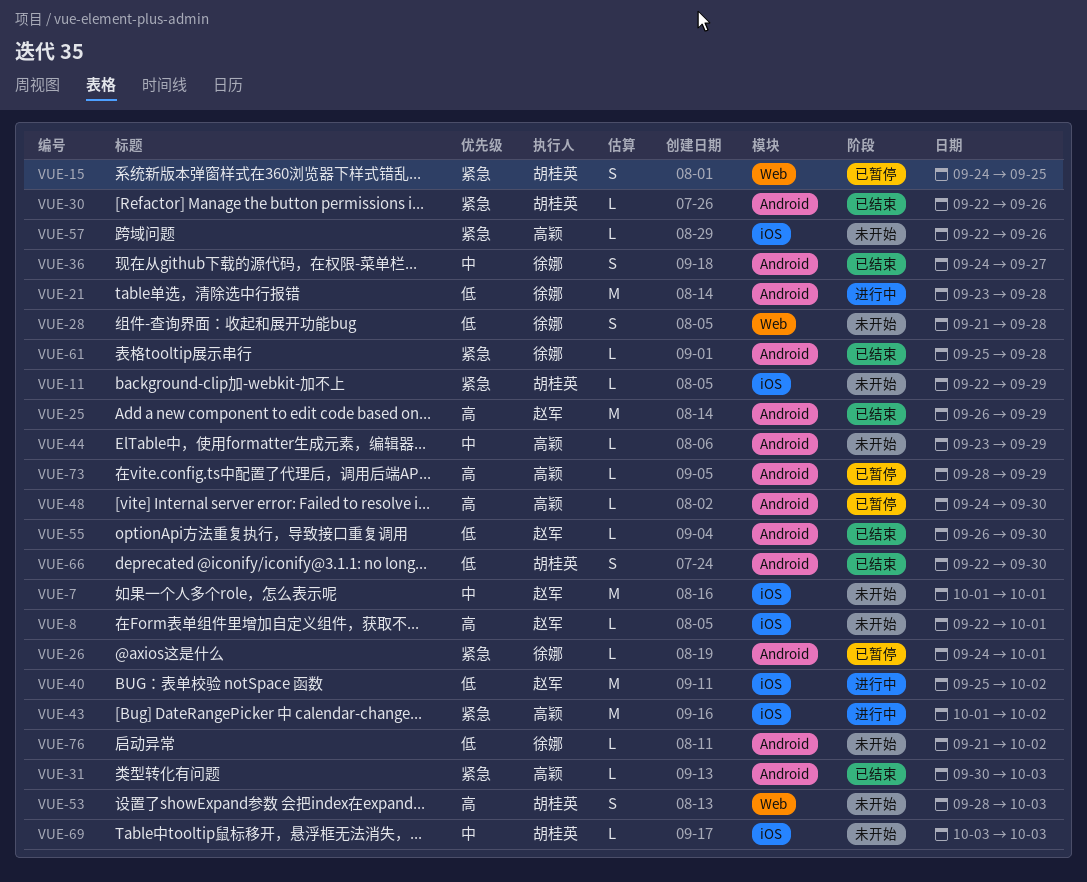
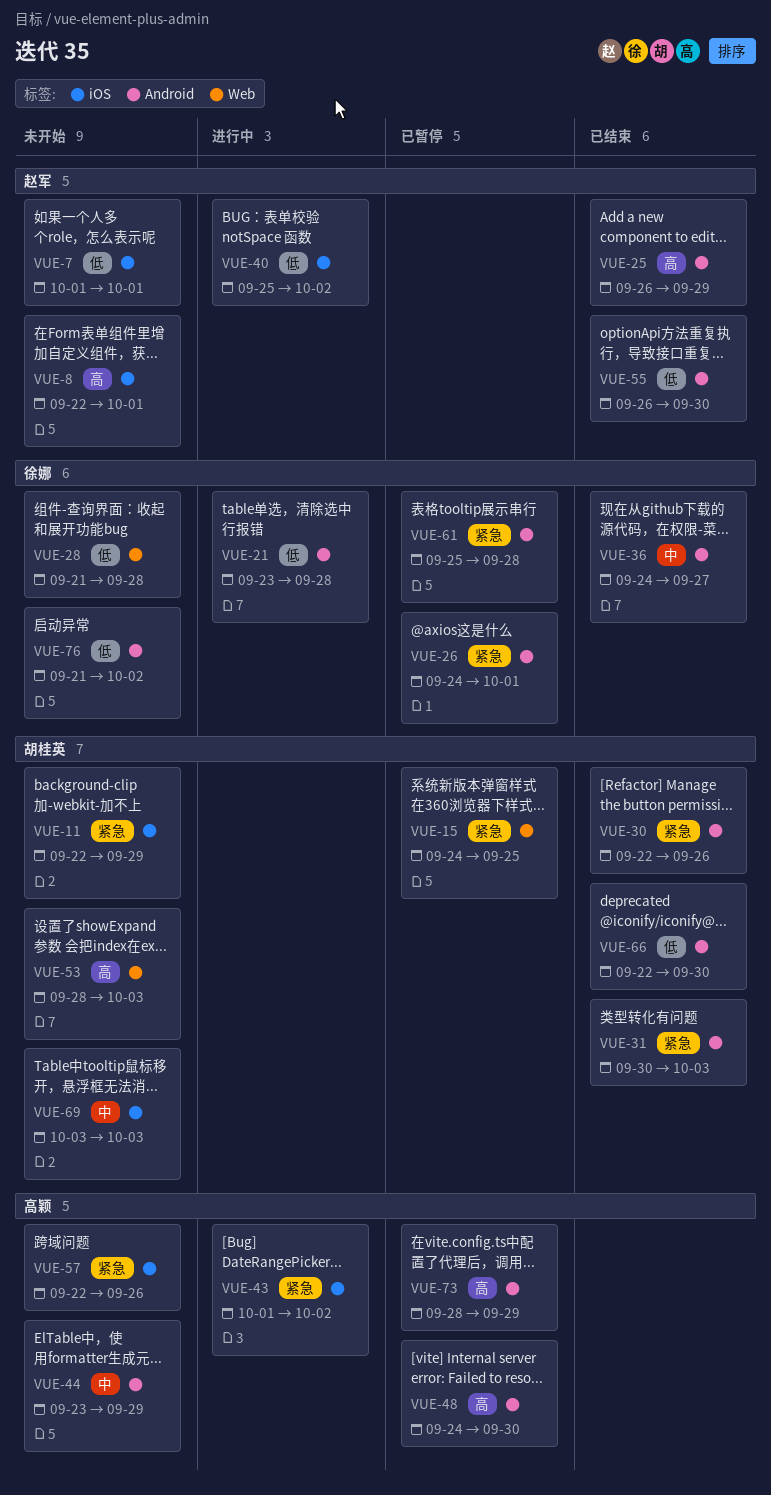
VUE-7, priority: 中 -> 低
VUE-31, owner: 高颖 -> 胡桂英
VUE-61, status: 已结束 -> 已暂停

